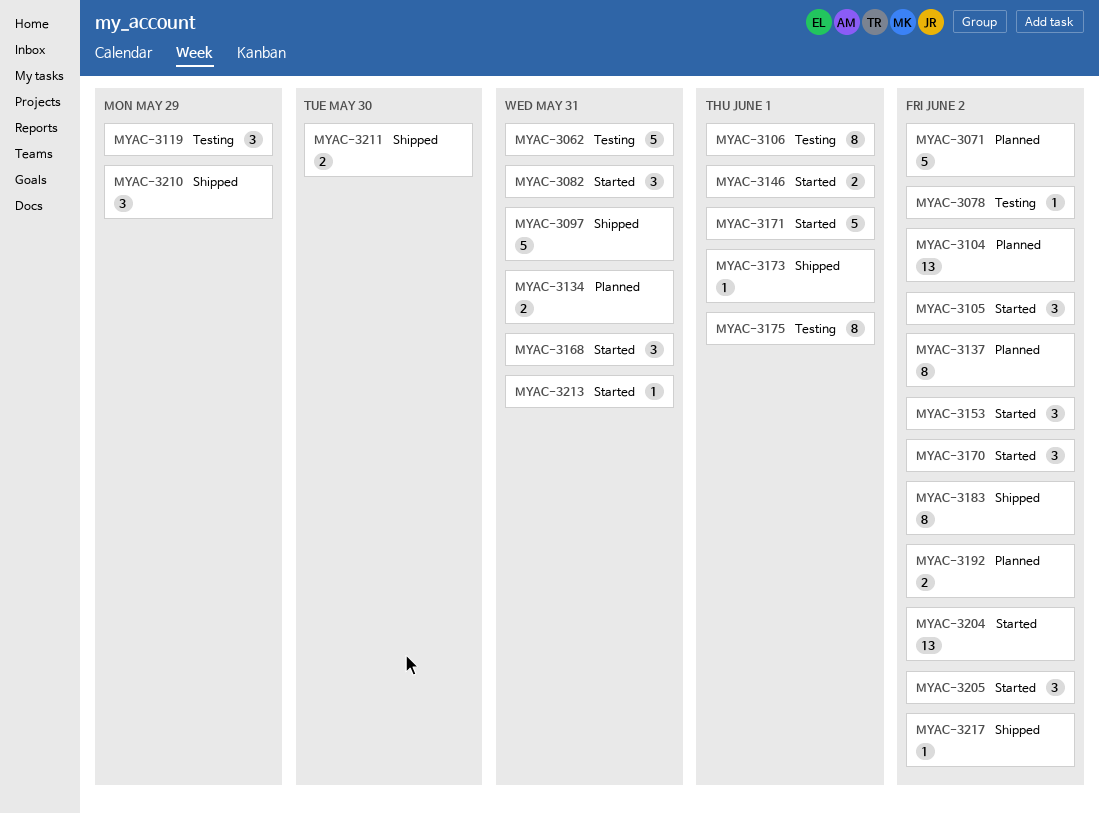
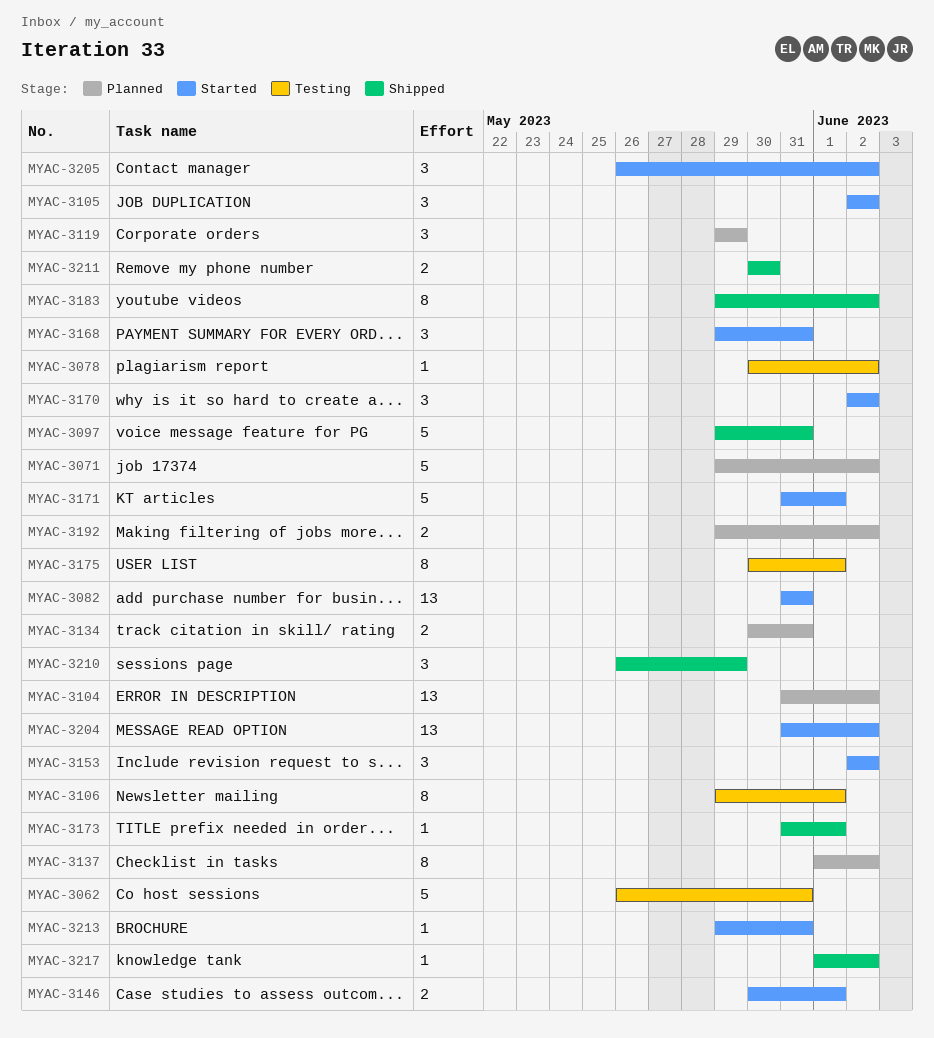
MYAC-3082, estimate: 3 -> 13
MYAC-3119, status: Testing -> Planned

